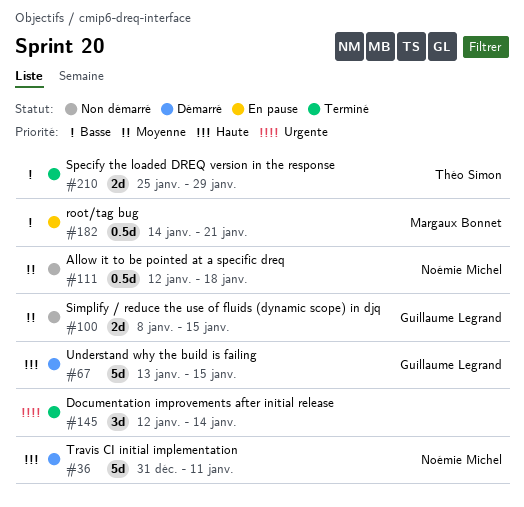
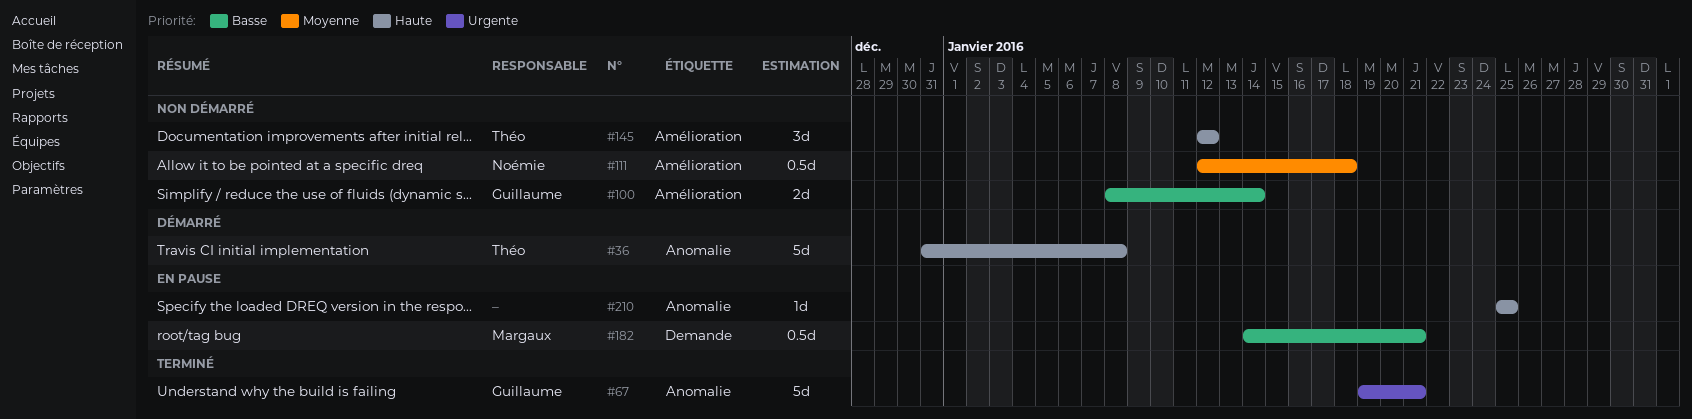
#36, owner: Noémie Michel -> Théo Simon
#36, due: Jan 11 -> Jan 8
#67, status: Démarré -> Terminé
#67, priority: Haute -> Urgente
#67, start: Jan 13 -> Jan 19
#67, due: Jan 15 -> Jan 21
#100, priority: Moyenne -> Basse
#100, due: Jan 15 -> Jan 14
#145, status: Terminé -> Non démarré
#145, owner: none -> Théo Simon
#145, priority: Urgente -> Haute
#145, due: Jan 14 -> Jan 12
#210, status: Terminé -> En pause
#210, owner: Théo Simon -> none
#210, priority: Basse -> Haute
#210, estimate: 2d -> 1d
#210, due: Jan 29 -> Jan 25

